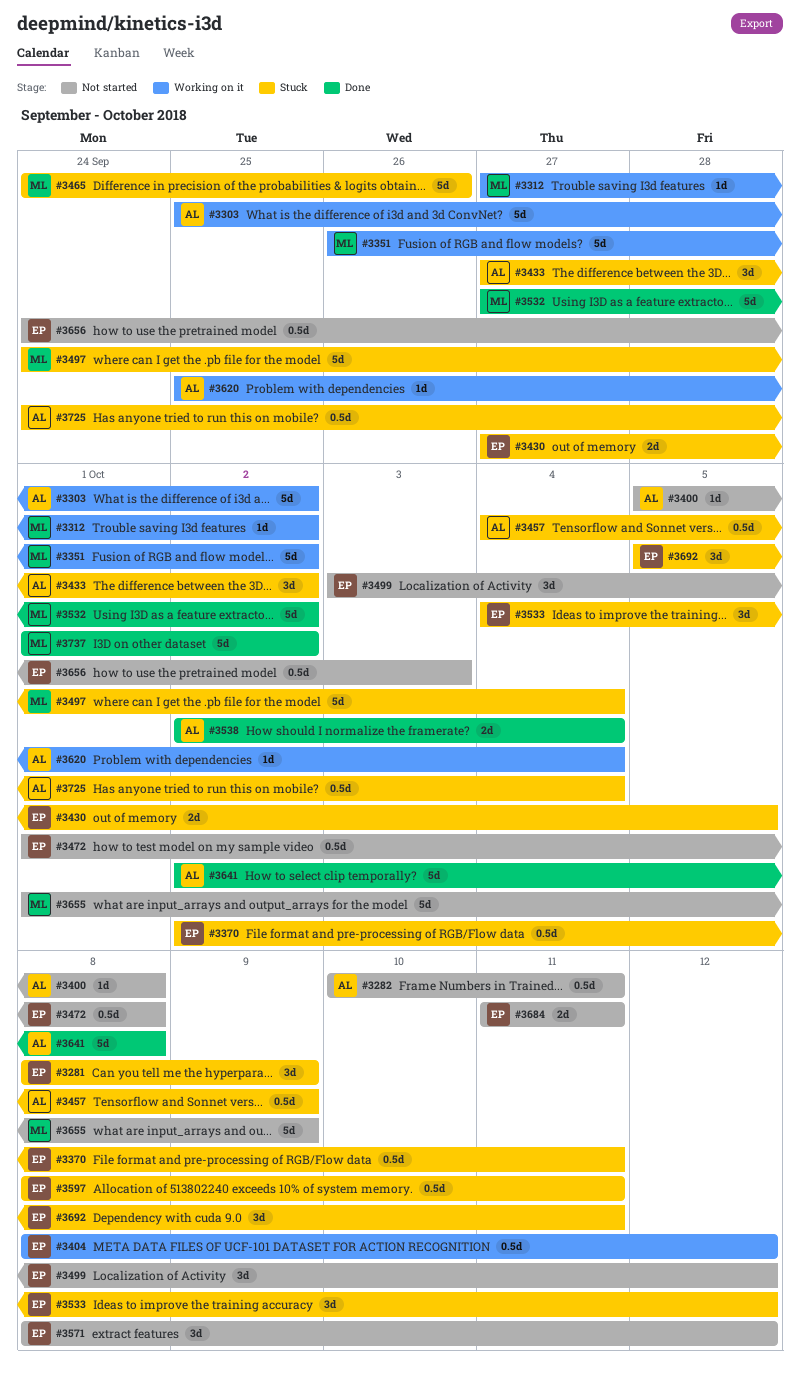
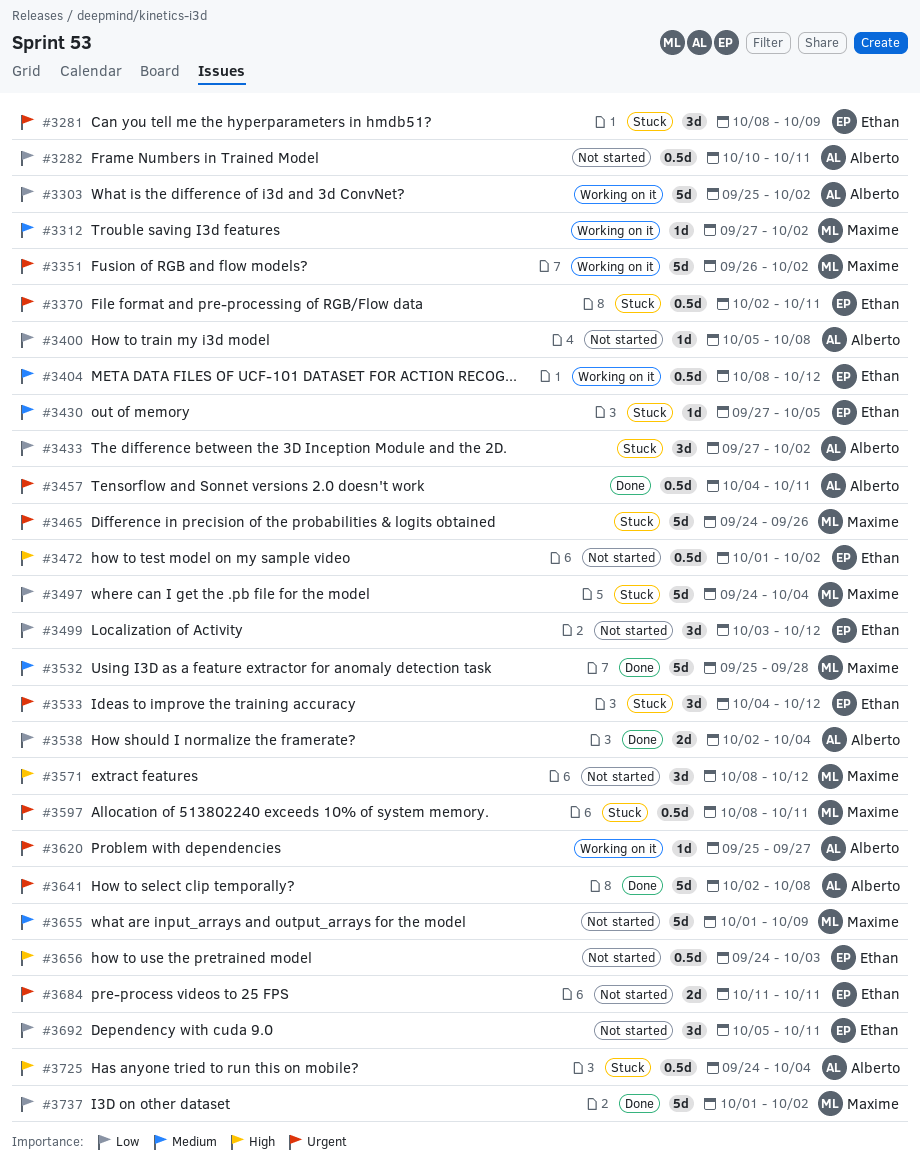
#3430, estimate: 2d -> 1d
#3457, status: Stuck -> Done
#3457, due: Oct 9 -> Oct 11
#3472, due: Oct 8 -> Oct 2
#3532, start: Sep 27 -> Sep 25
#3532, due: Oct 2 -> Sep 28
#3571, owner: Ethan -> Maxime
#3597, owner: Ethan -> Maxime
#3620, due: Oct 4 -> Sep 27
#3692, status: Stuck -> Not started

